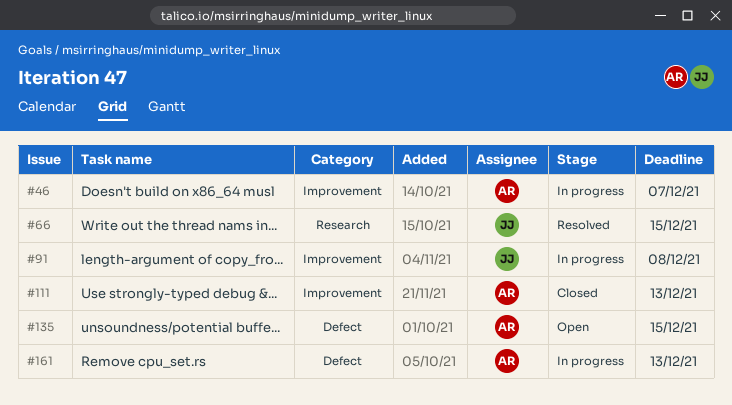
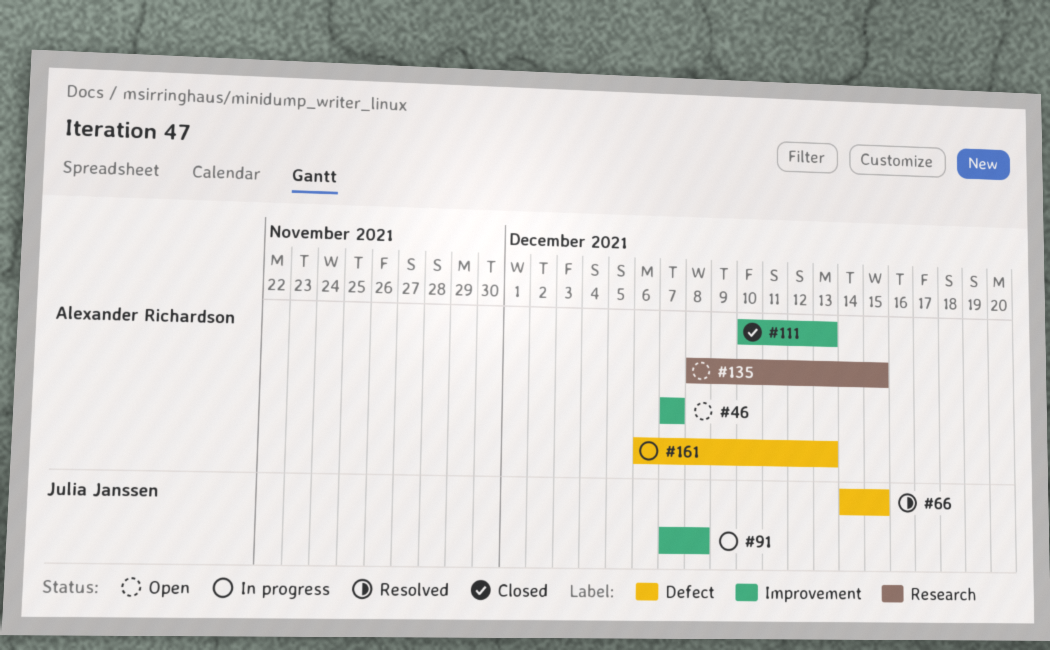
#46, status: In progress -> Open
#66, label: Research -> Defect
#135, label: Defect -> Research

